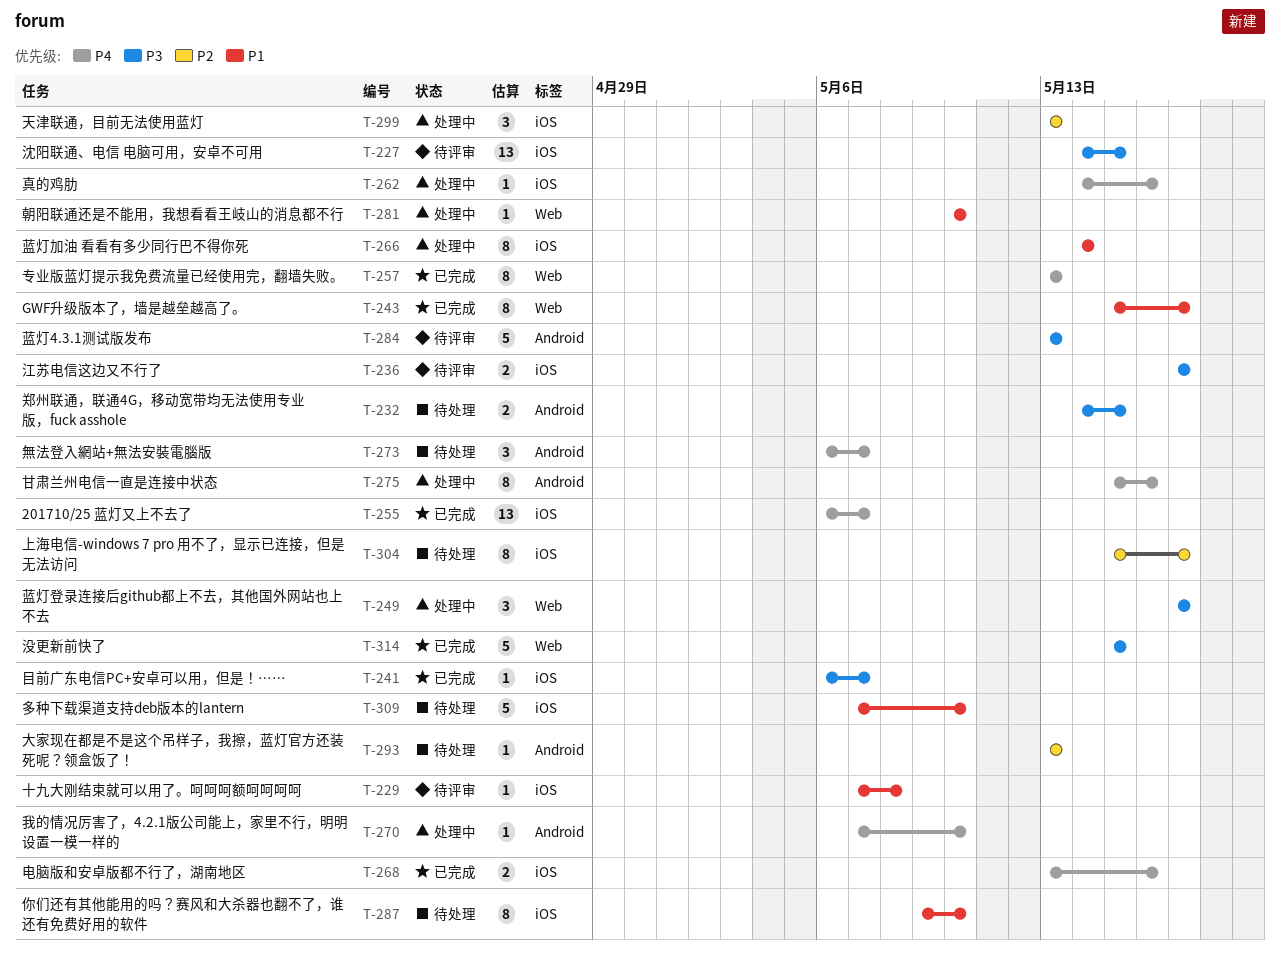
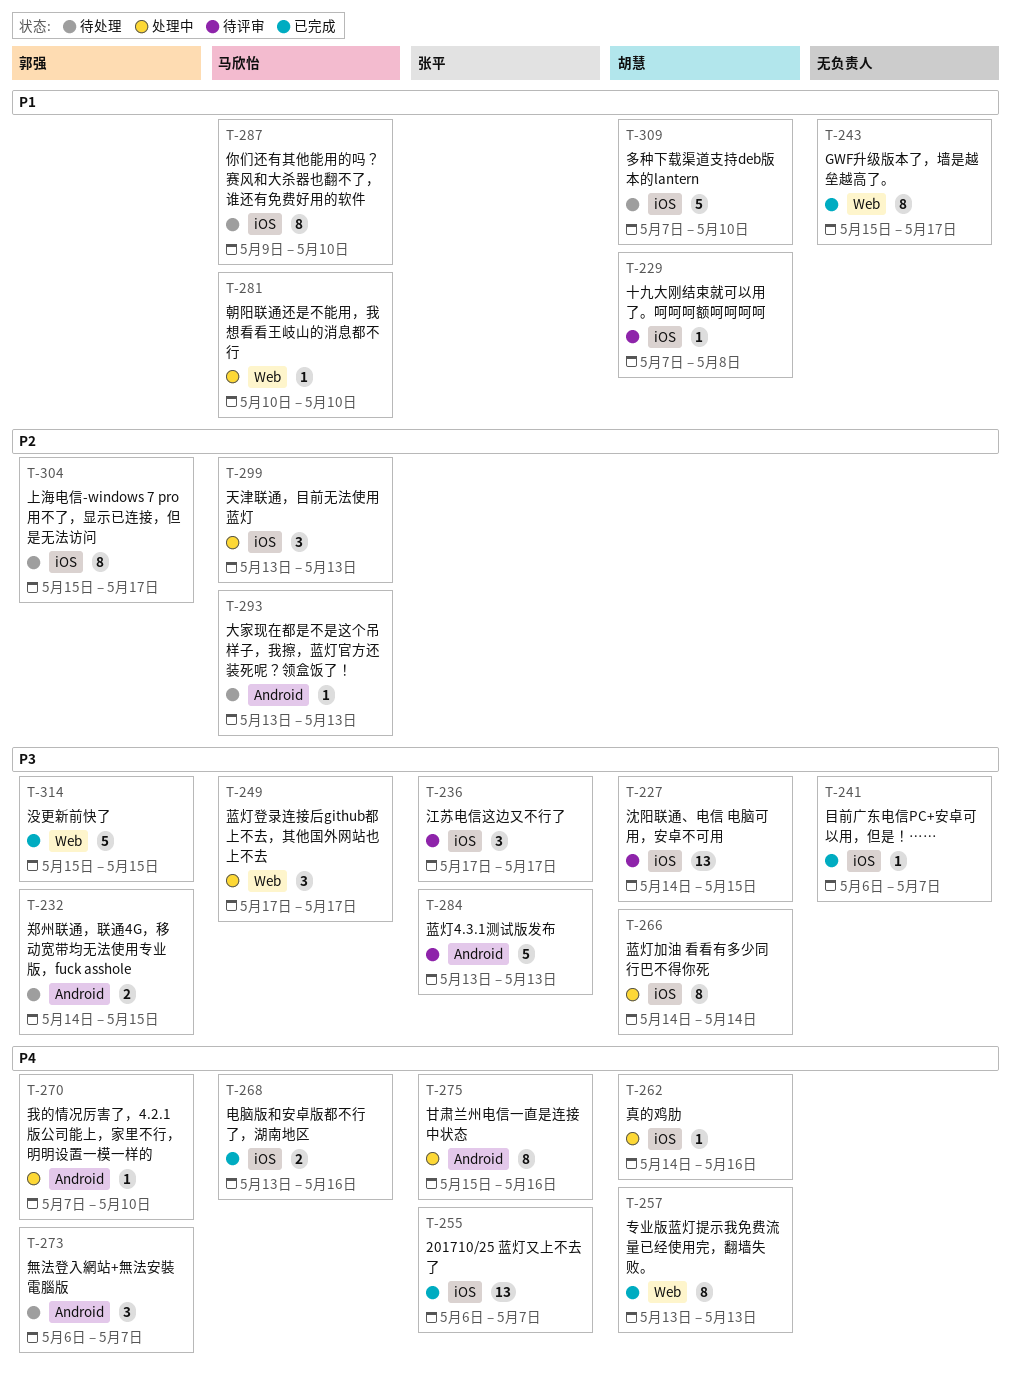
T-236, estimate: 2 -> 3
T-266, priority: P1 -> P3

